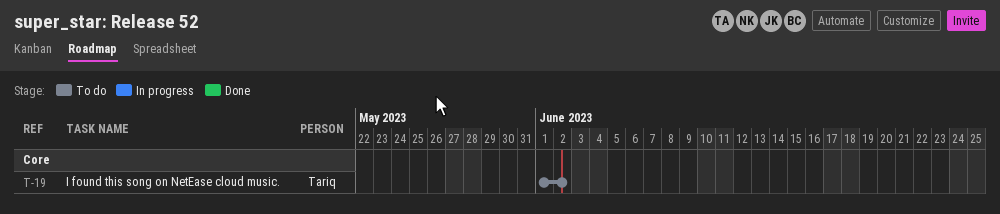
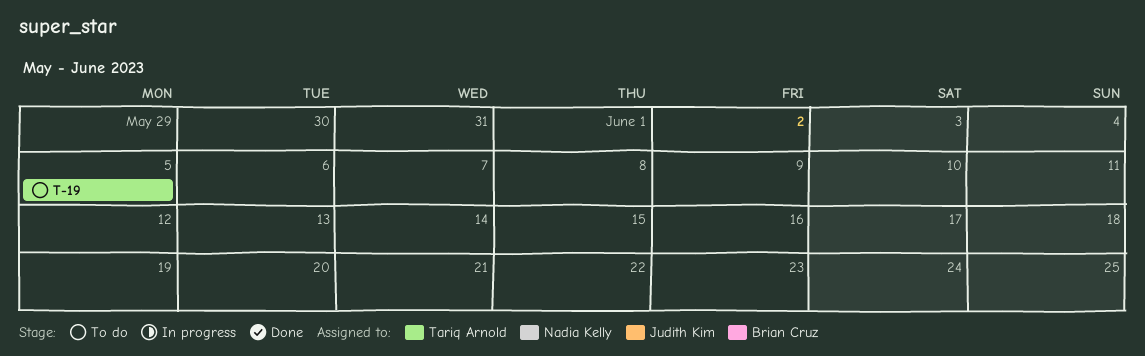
T-19, start: Jun 1 -> Jun 5
T-19, due: Jun 2 -> Jun 5

